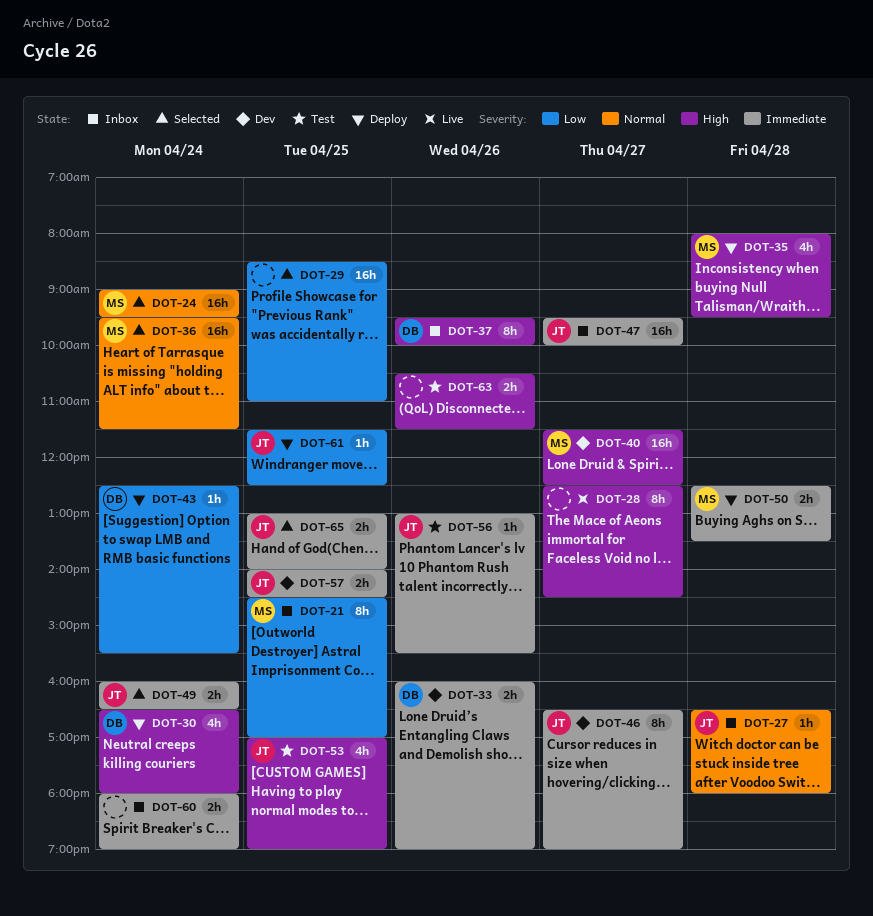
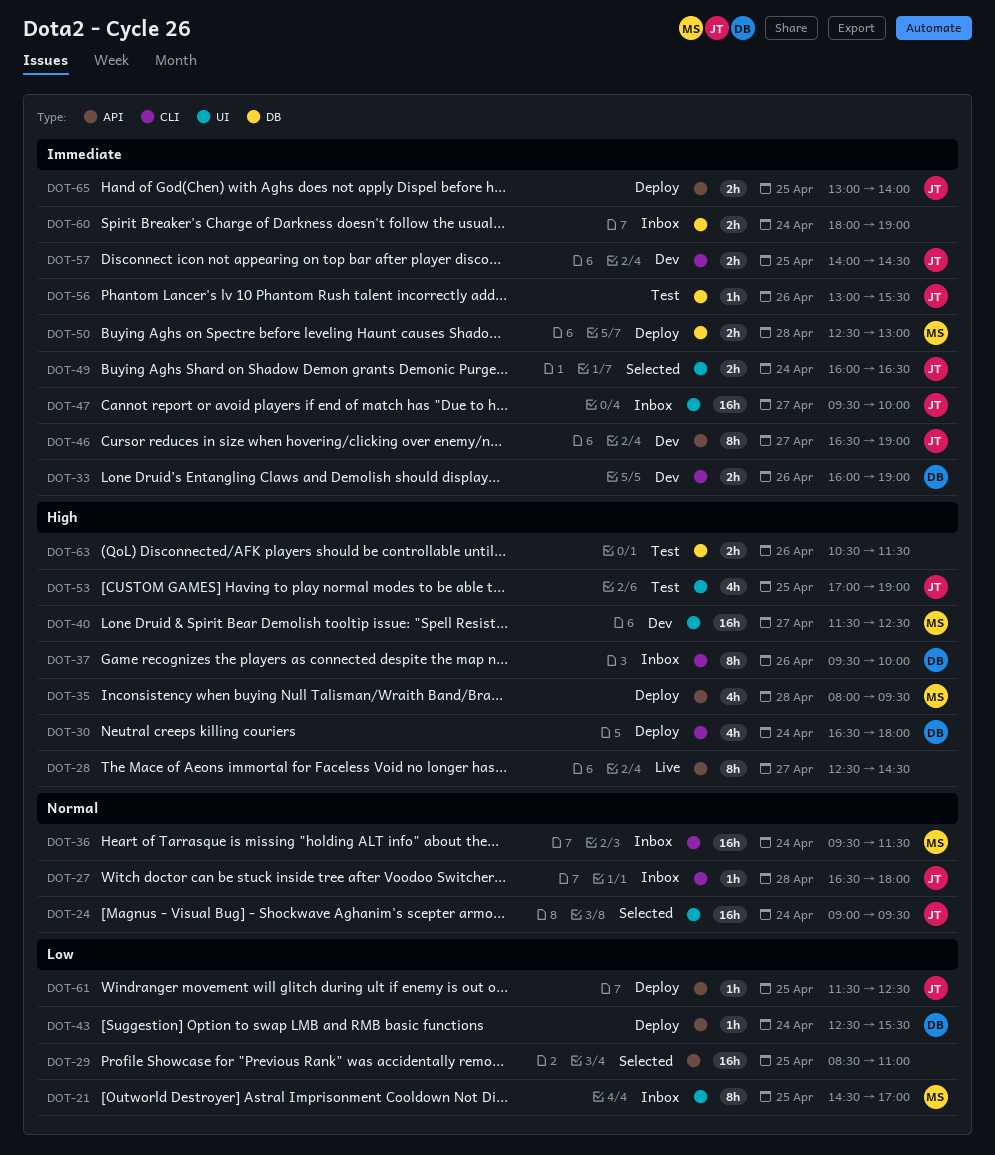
DOT-24, owner: MS -> JT
DOT-36, status: Selected -> Inbox
DOT-50, ends: 13:30 -> 13:00
DOT-65, status: Selected -> Deploy

